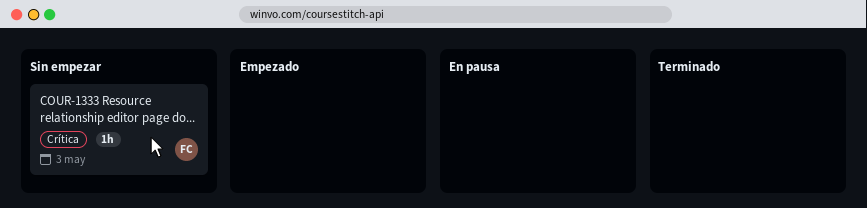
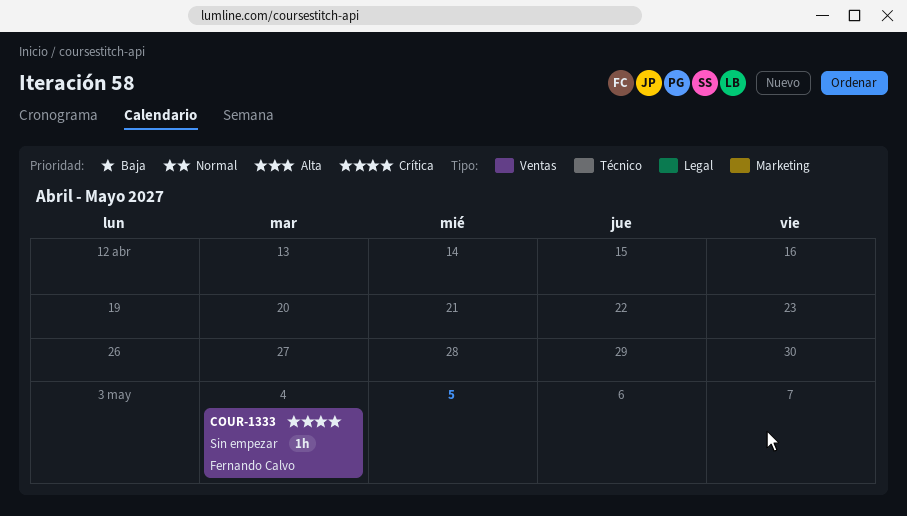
COUR-1333, due: May 3 -> May 4

